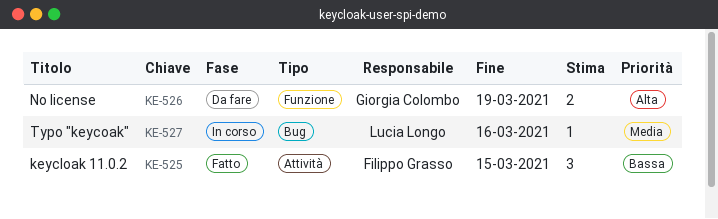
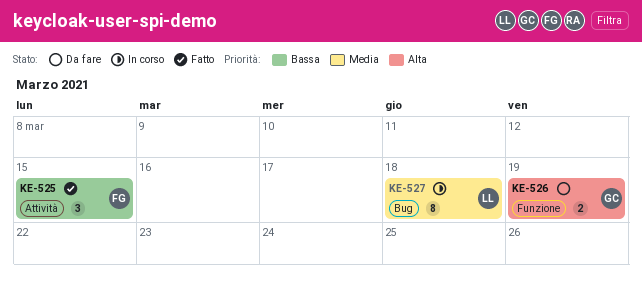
KE-527, estimate: 1 -> 8
KE-527, due: Mar 16 -> Mar 18

